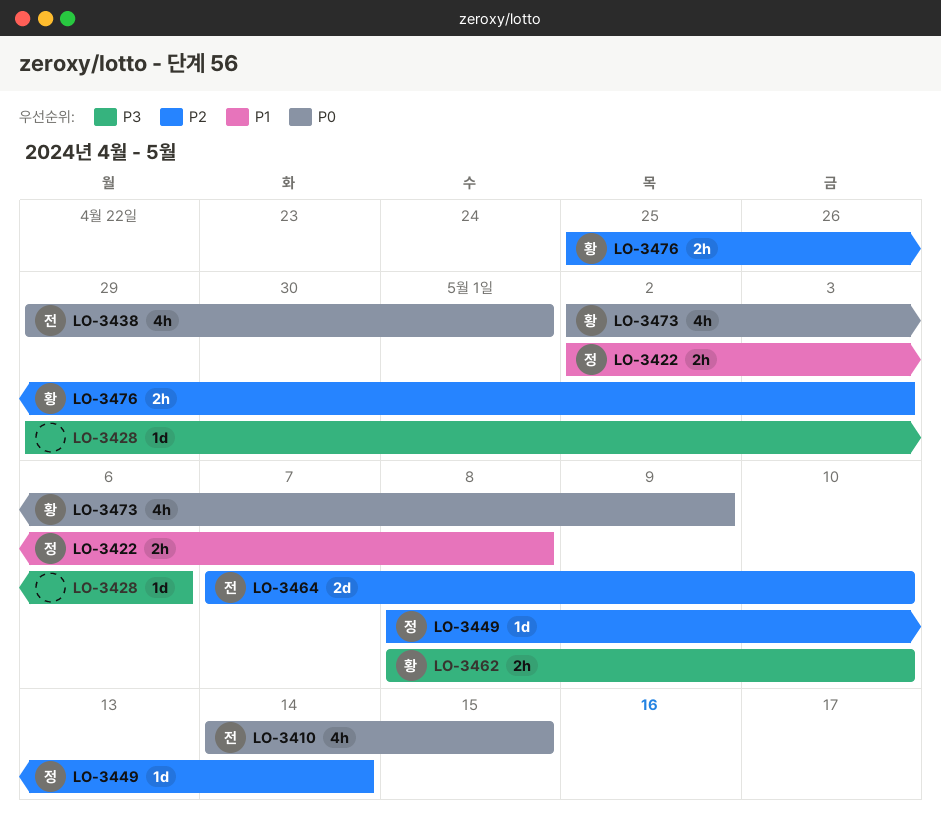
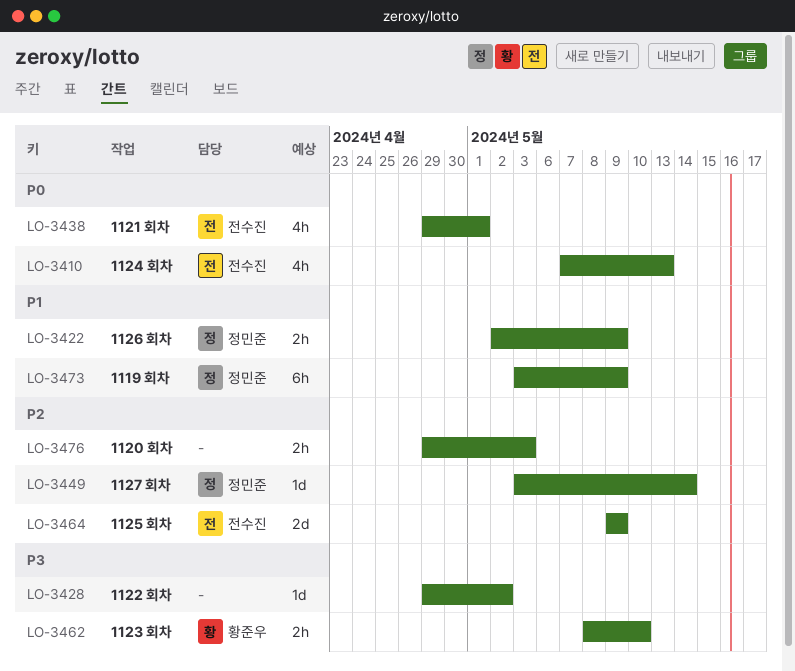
LO-3410, start: May 14 -> May 7
LO-3410, due: May 15 -> May 13
LO-3422, due: May 8 -> May 9
LO-3428, due: May 6 -> May 2
LO-3449, start: May 8 -> May 3
LO-3464, start: May 7 -> May 9
LO-3464, due: May 10 -> May 9
LO-3473, owner: 황준우 -> 정민준
LO-3473, priority: P0 -> P1
LO-3473, estimate: 4h -> 6h
LO-3473, start: May 2 -> May 3
LO-3476, owner: 황준우 -> none
LO-3476, start: Apr 25 -> Apr 29

